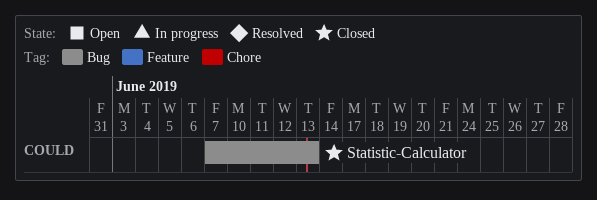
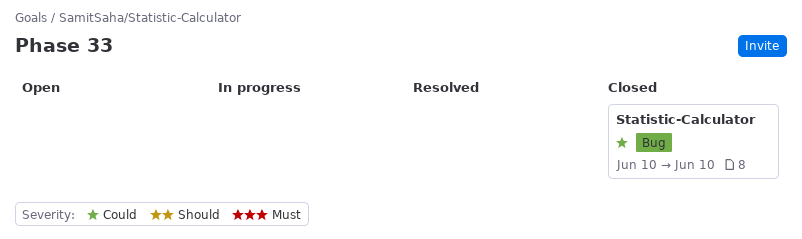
Statistic-Calculator, start: Jun 7 -> Jun 10
Statistic-Calculator, due: Jun 13 -> Jun 10

